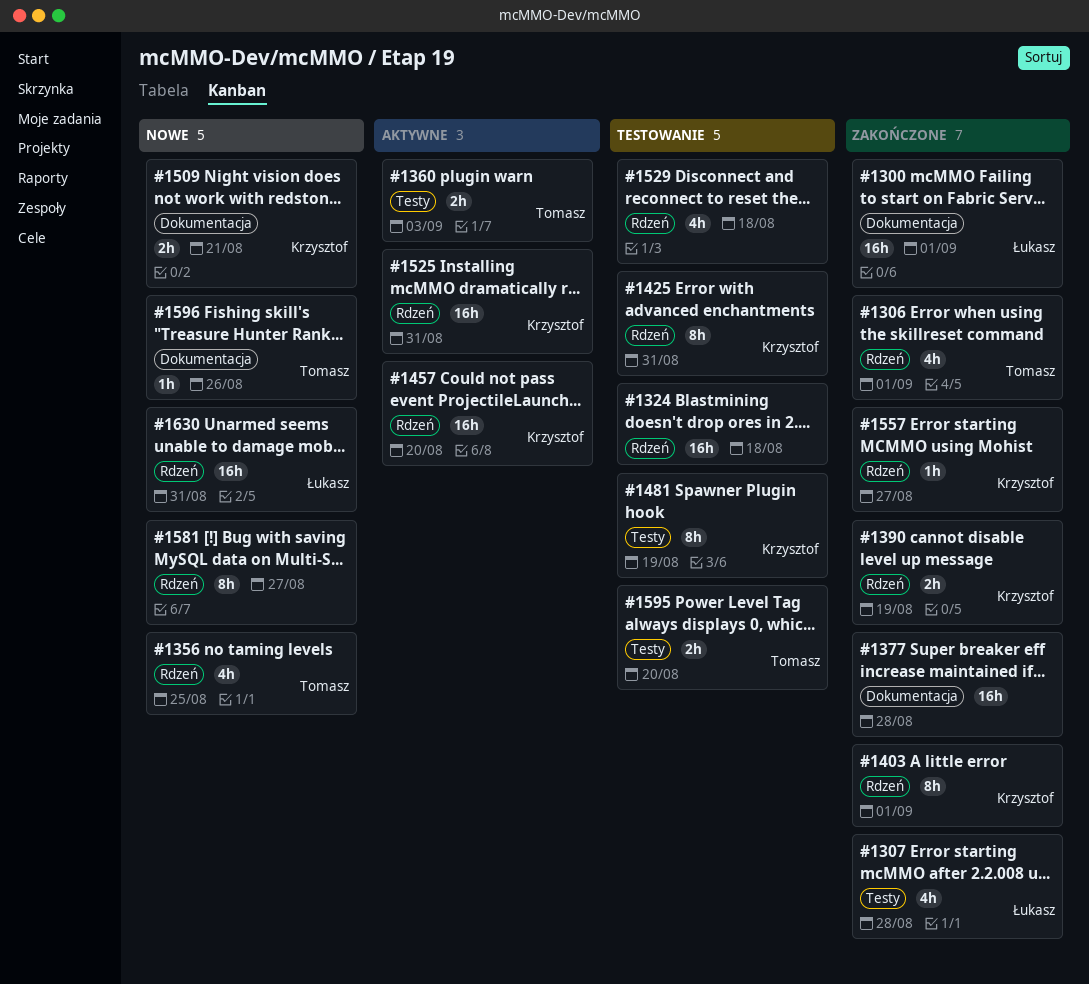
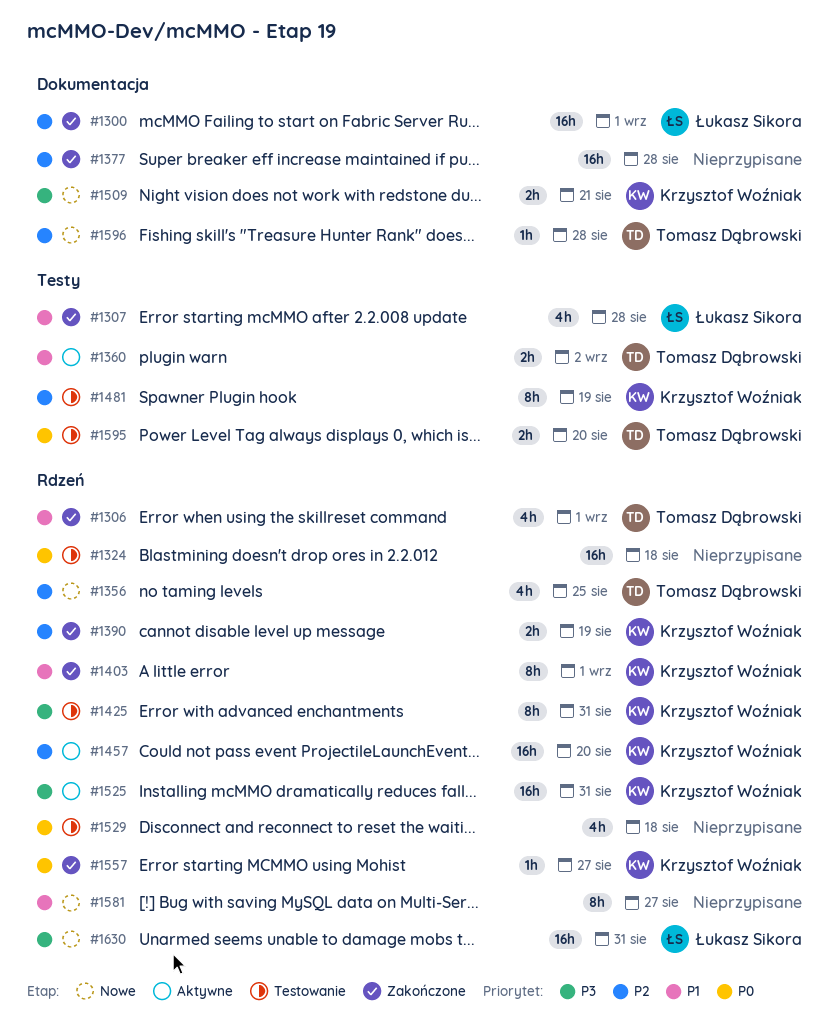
#1360, due: Sep 3 -> Sep 2
#1596, due: Aug 26 -> Aug 28

